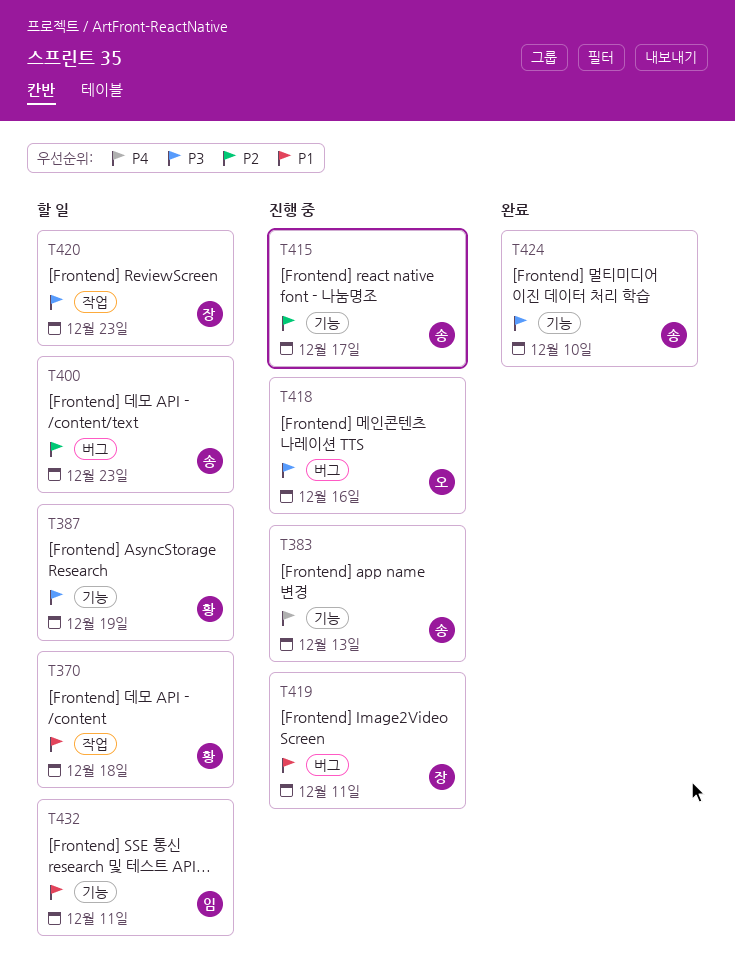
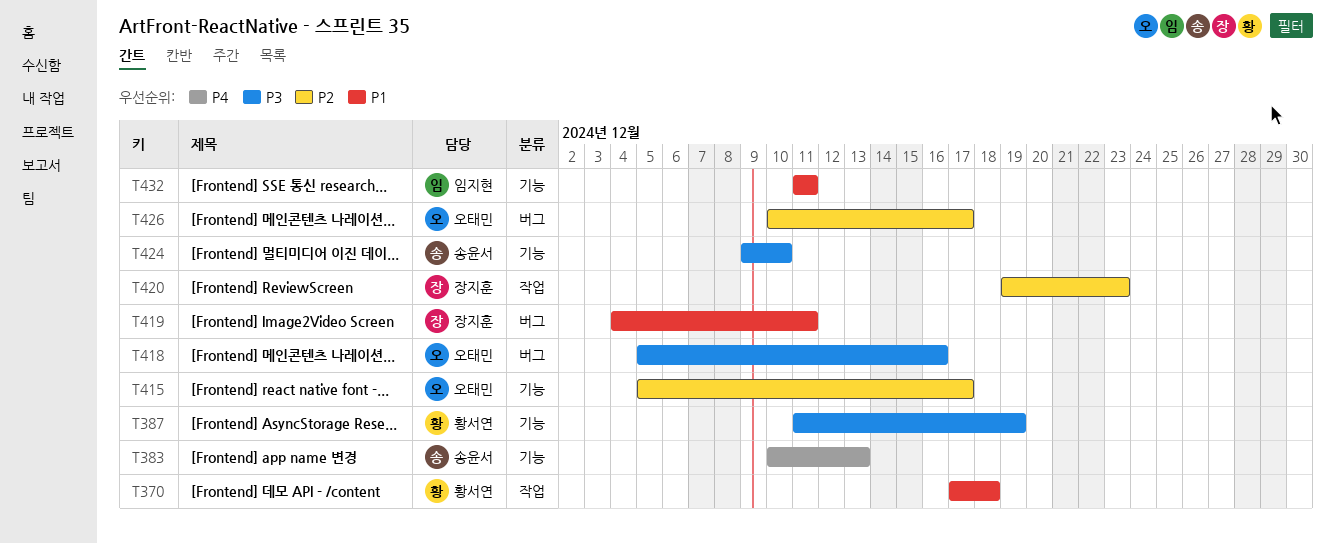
T400: present -> none
T415, owner: 송윤서 -> 오태민
T420, priority: P3 -> P2
T426: none -> present

